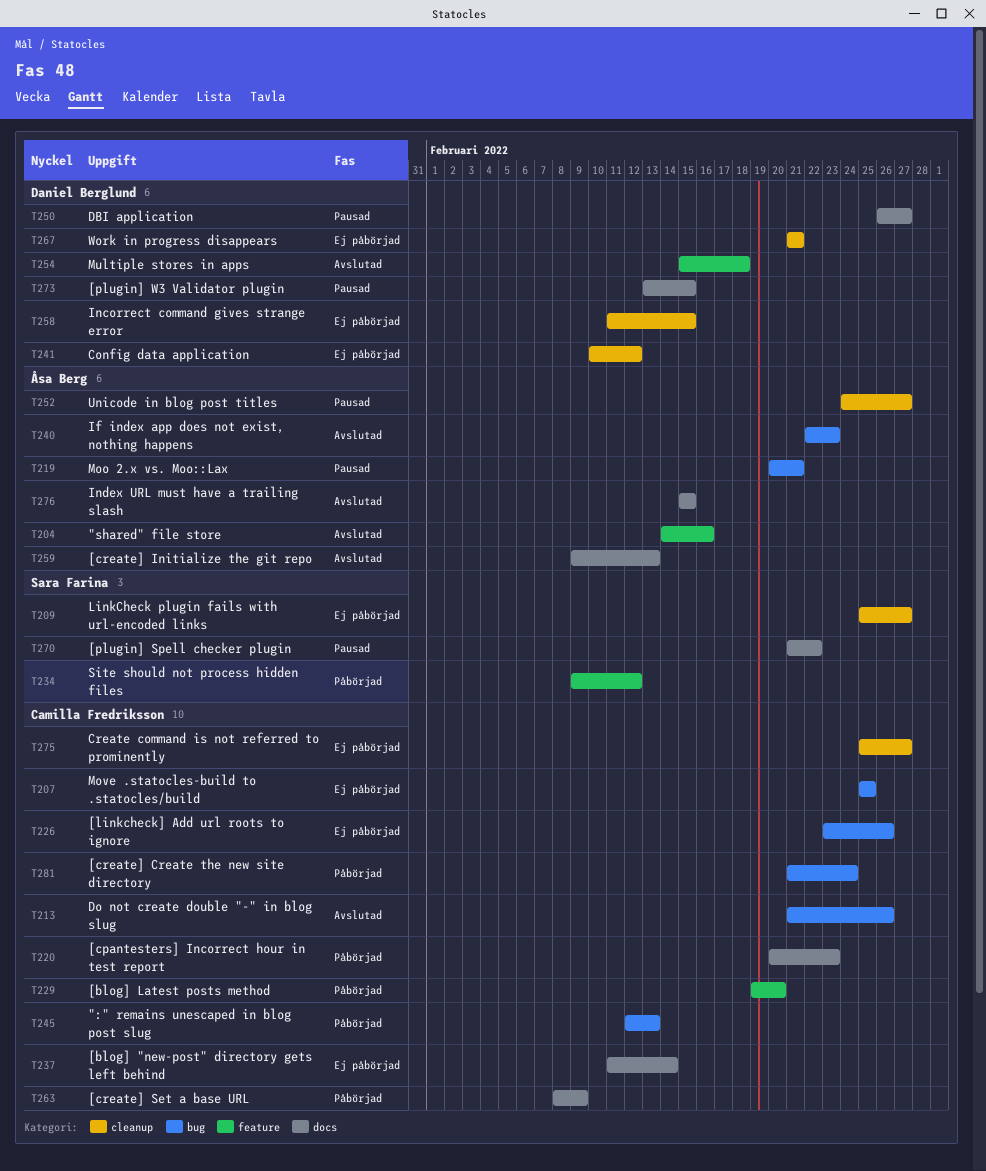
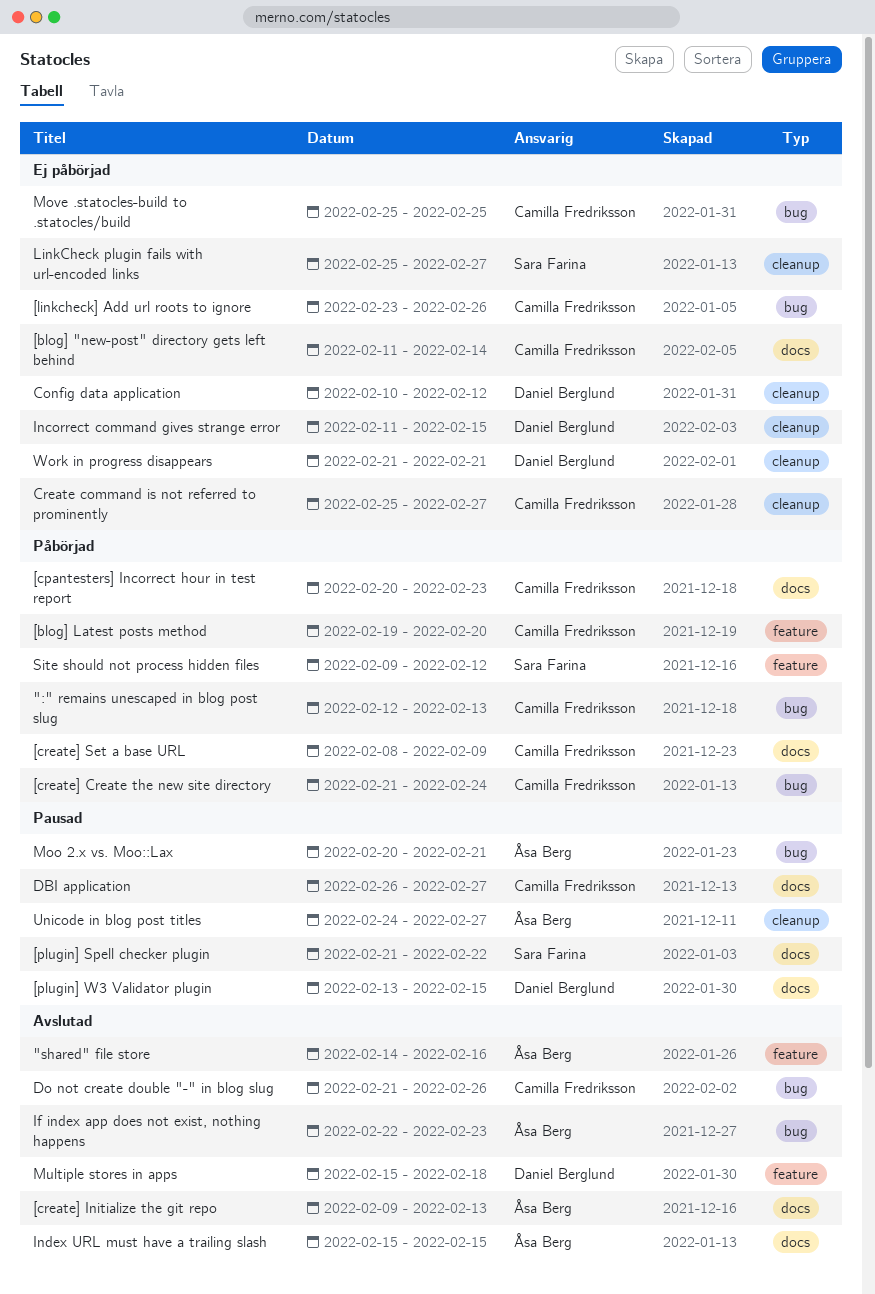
DBI application, owner: Daniel Berglund -> Camilla Fredriksson

